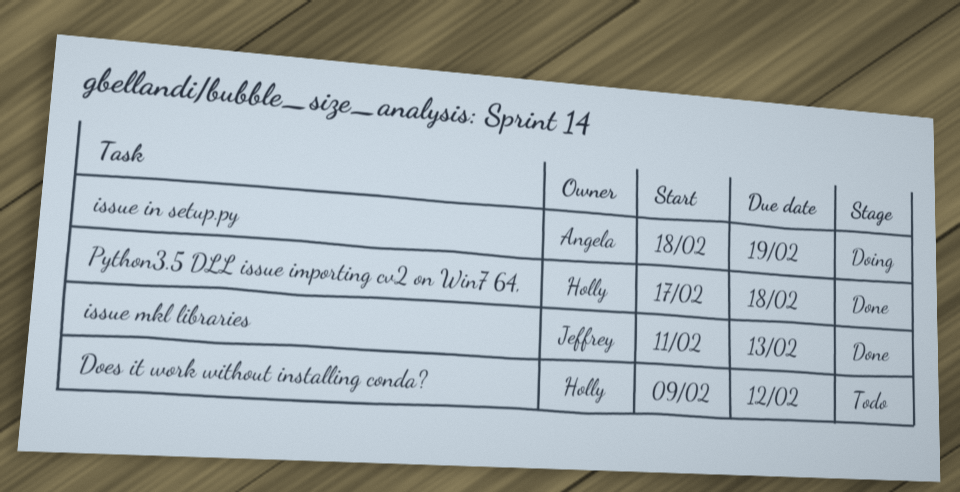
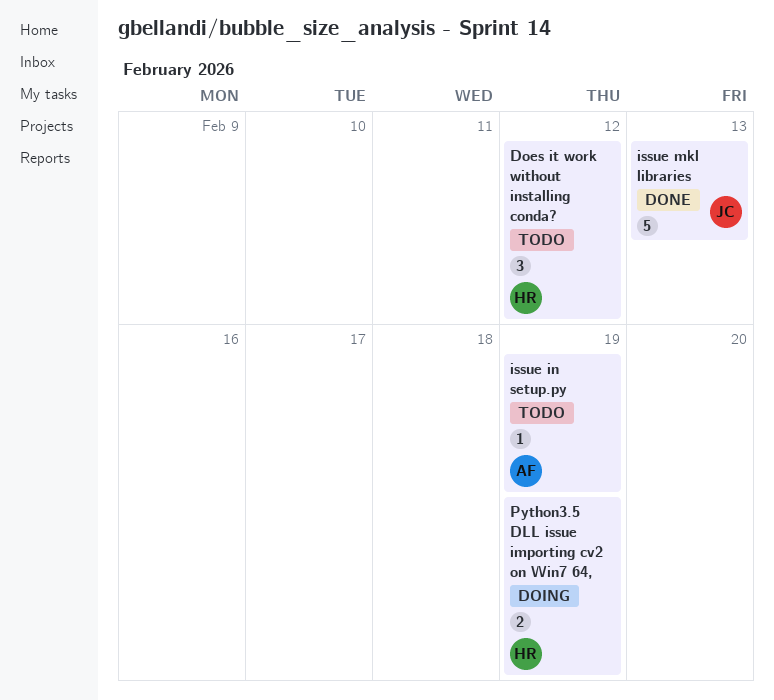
issue in setup.py, status: Doing -> Todo
Python3.5 DLL issue importing cv2 on Win7 64,, status: Done -> Doing
Python3.5 DLL issue importing cv2 on Win7 64,, due: Feb 18 -> Feb 19

